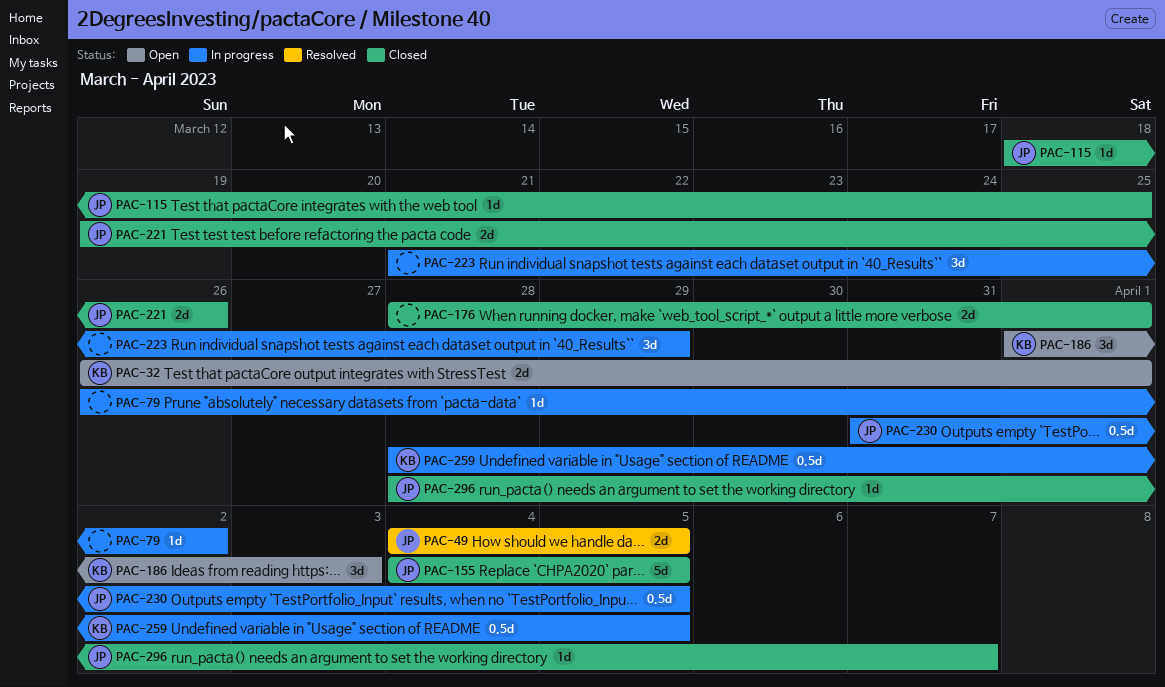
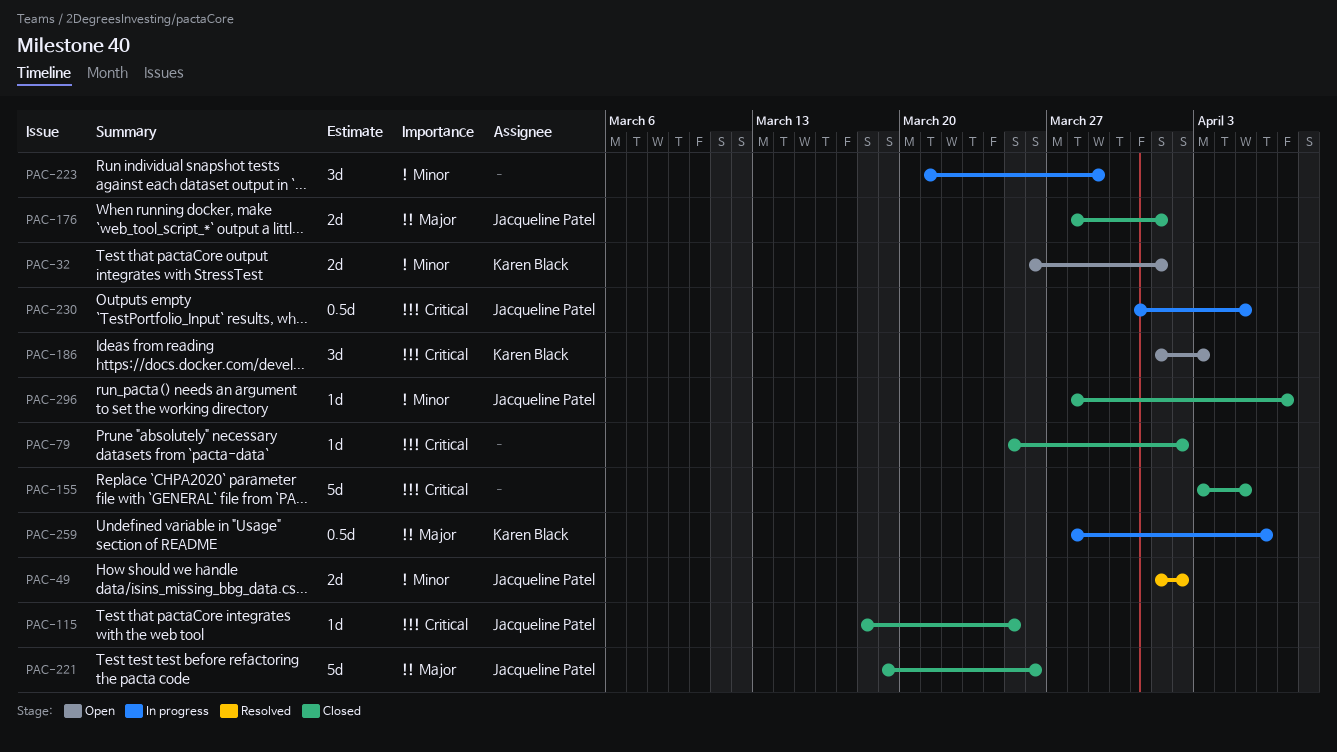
PAC-49, start: Apr 4 -> Apr 1
PAC-49, due: Apr 5 -> Apr 2
PAC-79, status: In progress -> Closed
PAC-79, start: Mar 26 -> Mar 25
PAC-155, owner: Jacqueline Patel -> none
PAC-155, start: Apr 4 -> Apr 3
PAC-176, owner: none -> Jacqueline Patel
PAC-221, estimate: 2d -> 5d
PAC-259, due: Apr 5 -> Apr 6

